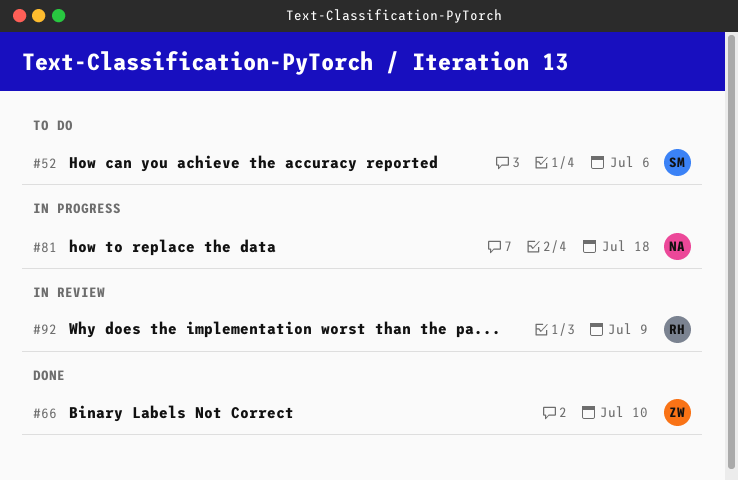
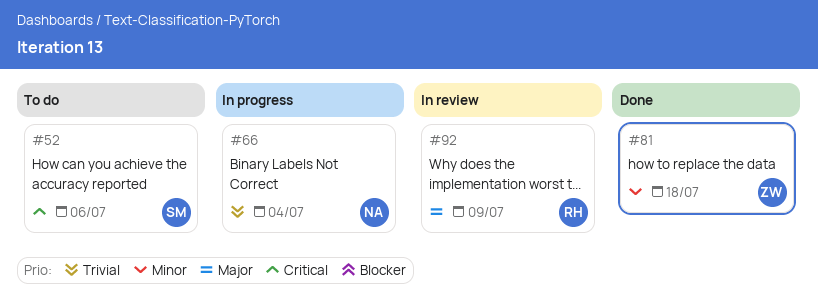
#66, status: Done -> In progress
#66, owner: ZW -> NA
#66, due: Jul 10 -> Jul 4
#81, status: In progress -> Done
#81, owner: NA -> ZW

